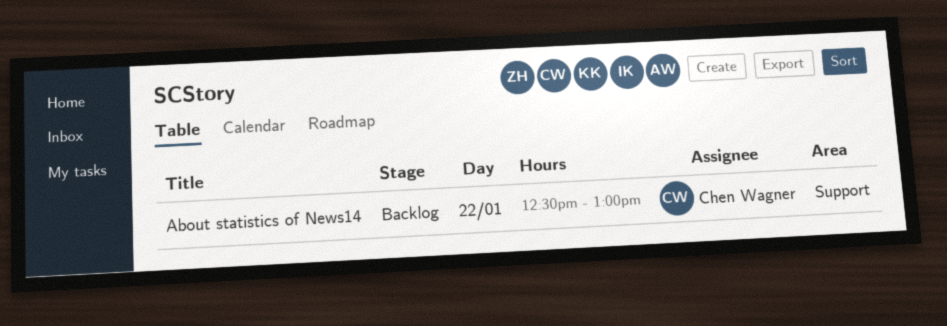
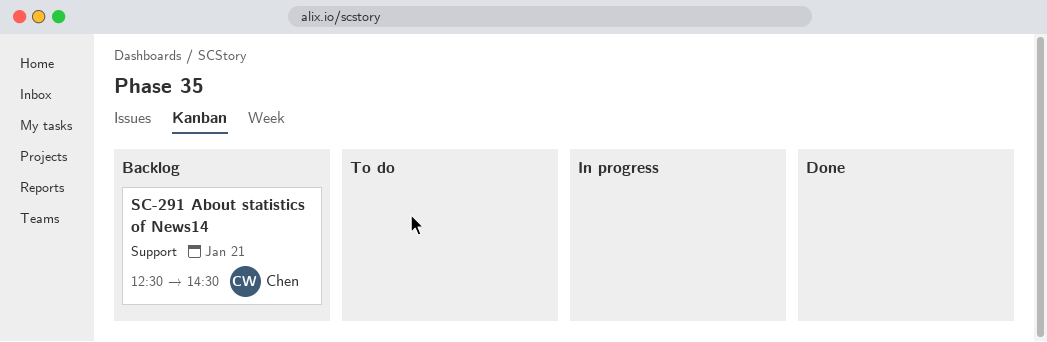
About statistics of News14, day: Jan 22 -> Jan 21
About statistics of News14, ends: 13:00 -> 14:30

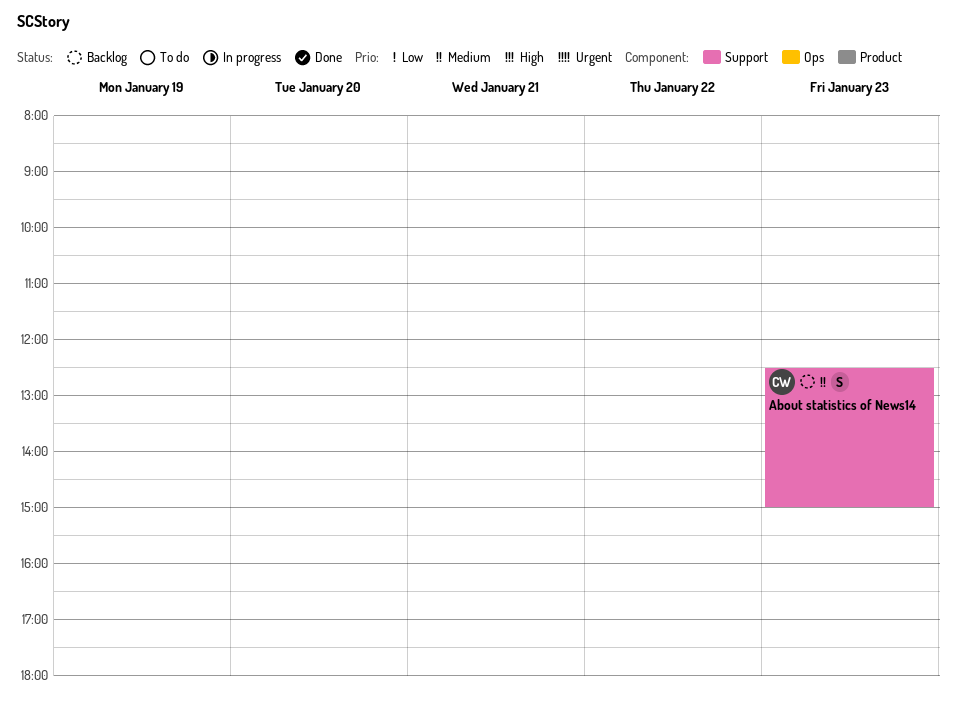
About statistics of News14, day: Jan 21 -> Jan 23
About statistics of News14, ends: 14:30 -> 15:00

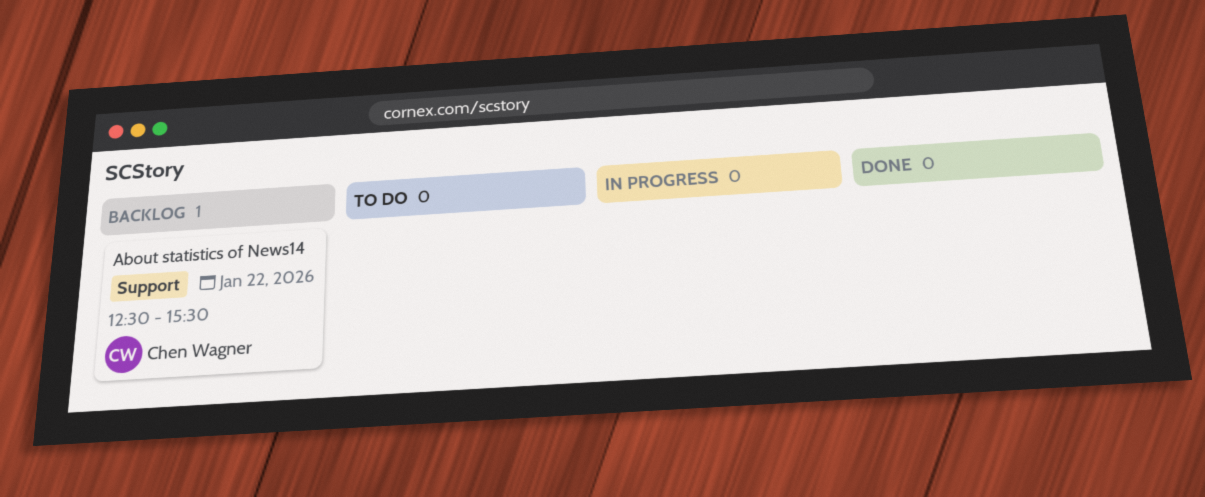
About statistics of News14, day: Jan 23 -> Jan 22
About statistics of News14, ends: 15:00 -> 15:30

